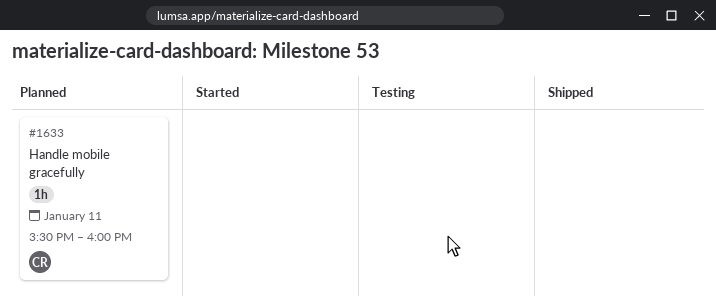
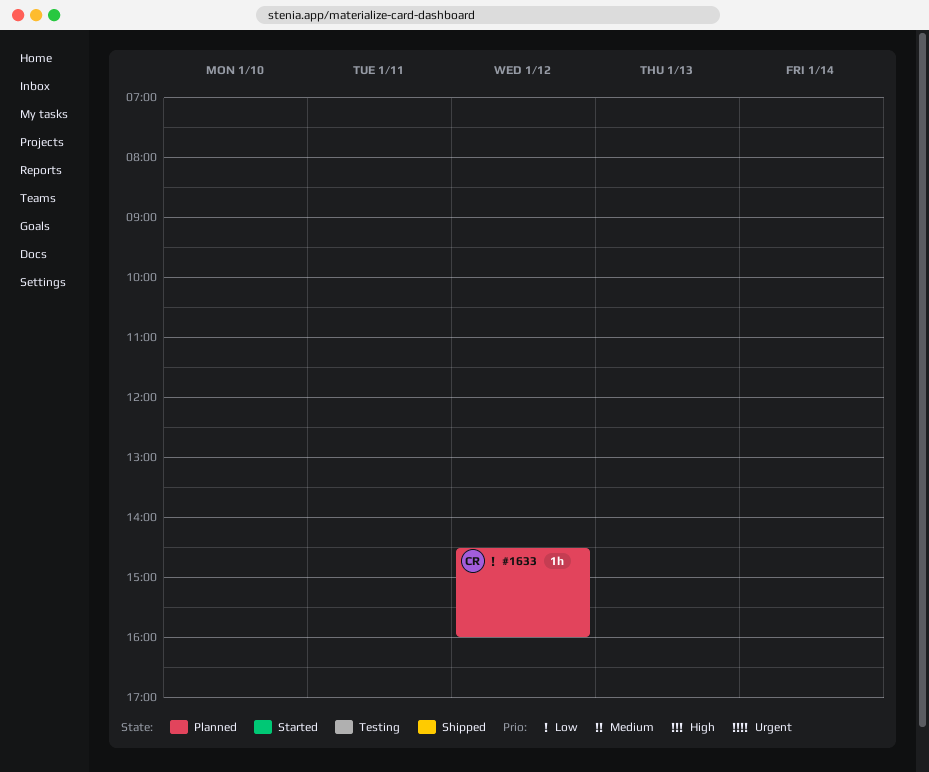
#1633, day: Jan 11 -> Jan 12
#1633, begins: 15:30 -> 14:30

